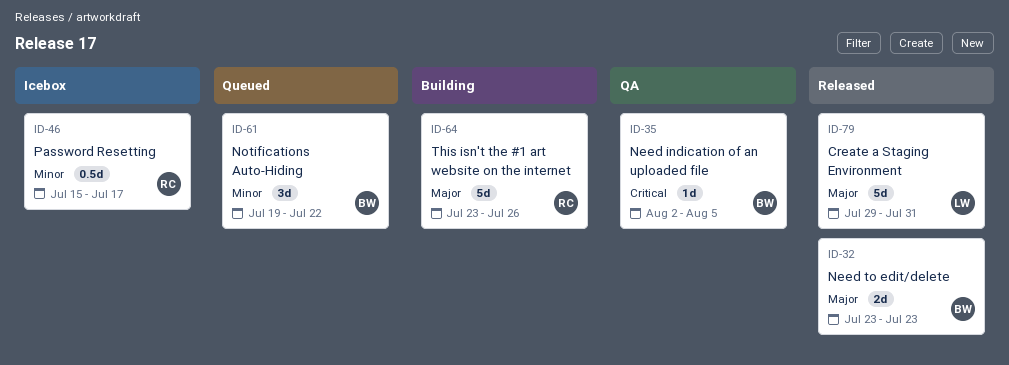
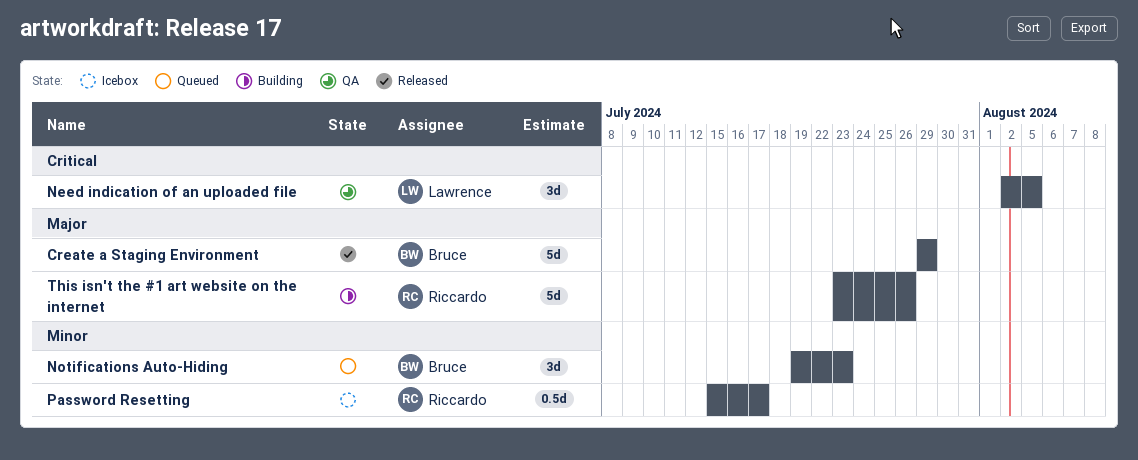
Create a Staging Environment, owner: Lawrence -> Bruce
Create a Staging Environment, due: Jul 31 -> Jul 29
Need indication of an uploaded file, owner: Bruce -> Lawrence
Need indication of an uploaded file, estimate: 1d -> 3d
Need to edit/delete: present -> none
Notifications Auto-Hiding, due: Jul 22 -> Jul 23

